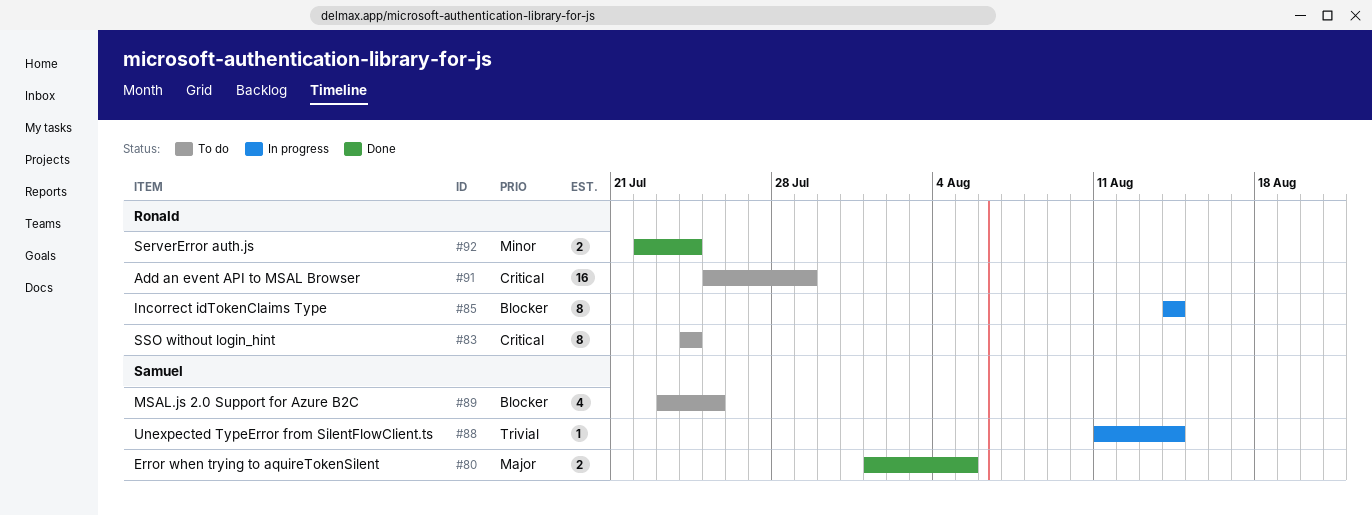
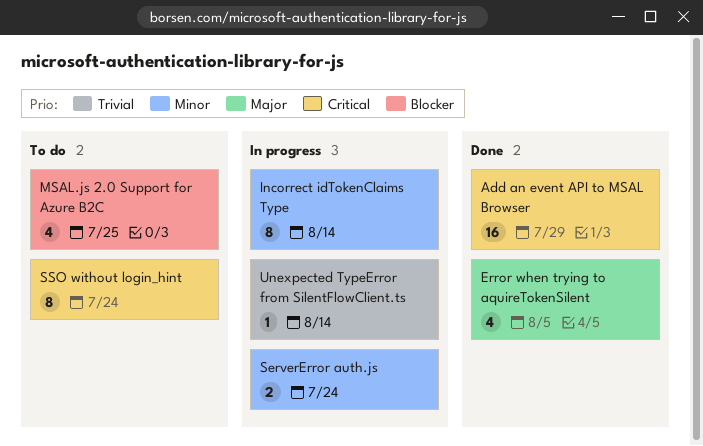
Add an event API to MSAL Browser, status: To do -> Done
Error when trying to aquireTokenSilent, estimate: 2 -> 4
Incorrect idTokenClaims Type, priority: Blocker -> Minor
ServerError auth.js, status: Done -> In progress

